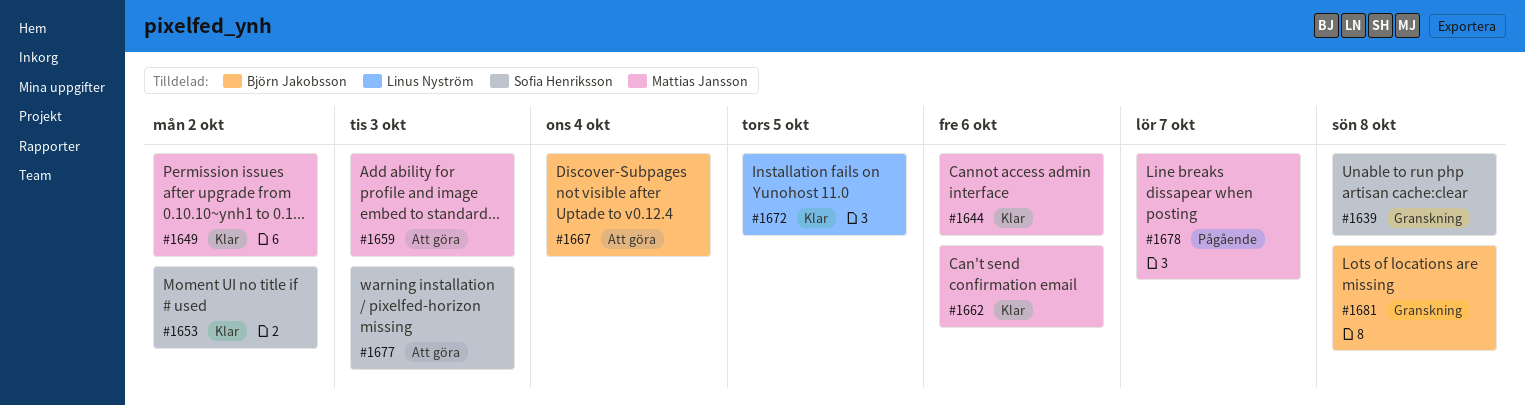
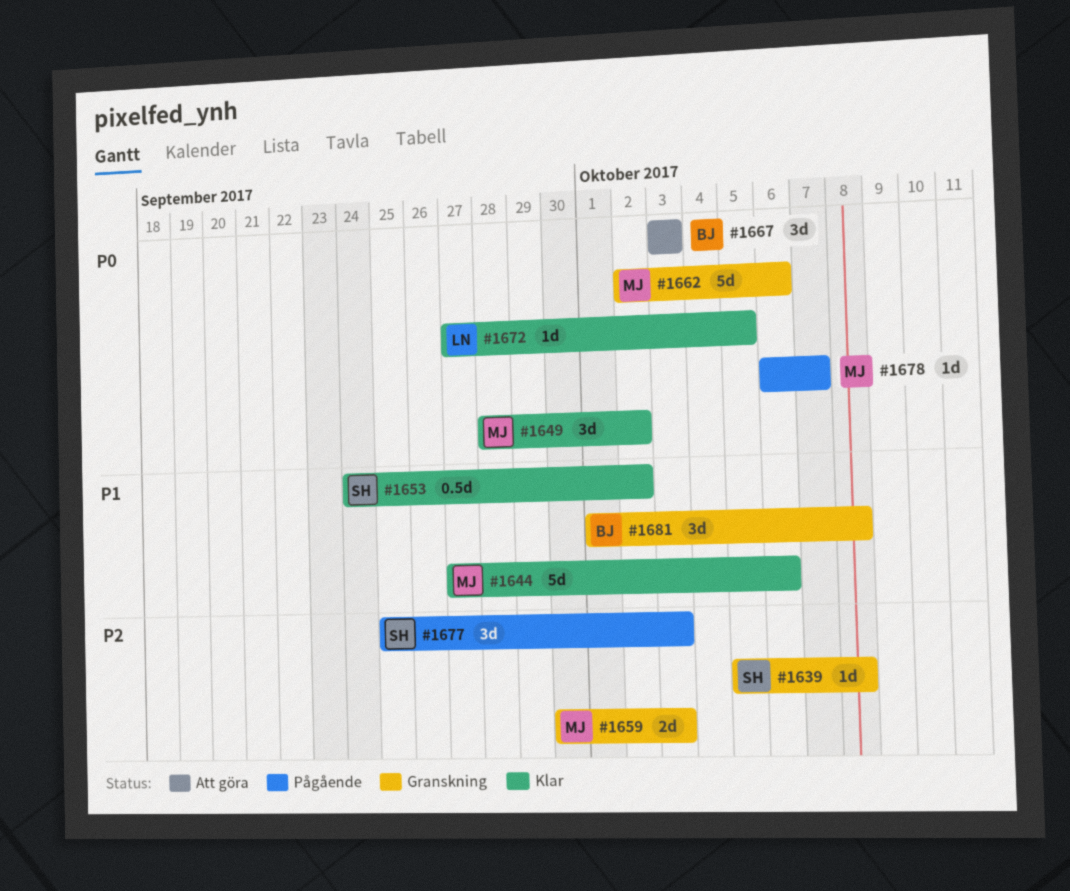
#1659, status: Att göra -> Granskning
#1662, status: Klar -> Granskning
#1667, due: Oct 4 -> Oct 3
#1677, status: Att göra -> Pågående

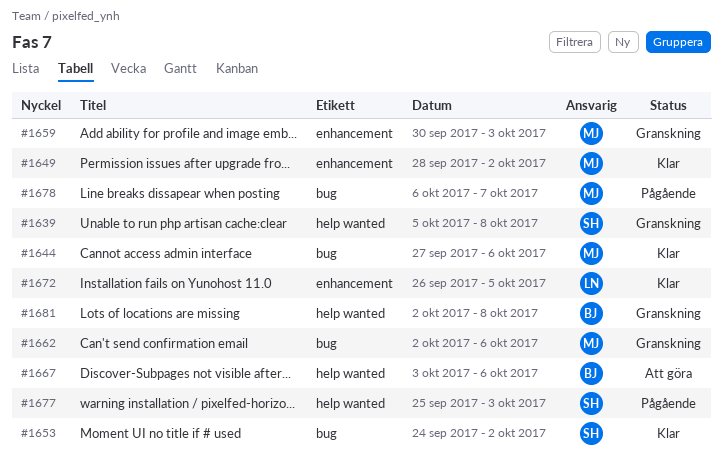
#1667, due: Oct 3 -> Oct 6
#1672, start: Sep 27 -> Sep 26
#1681, start: Oct 1 -> Oct 2

